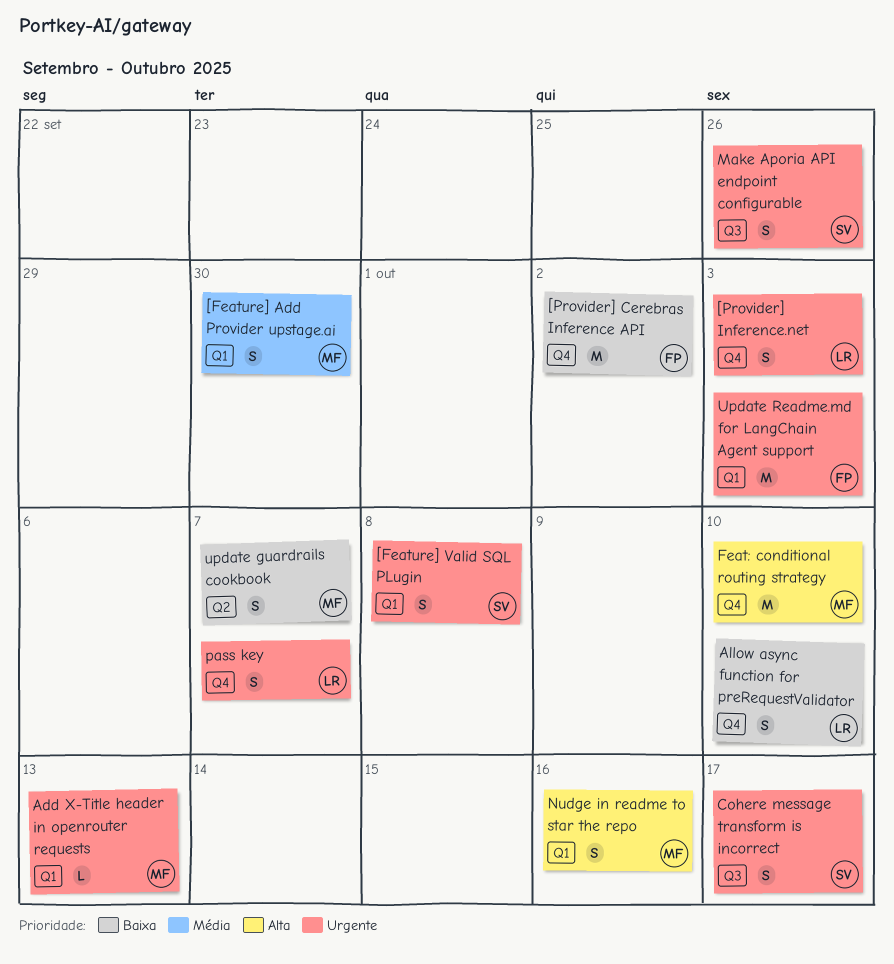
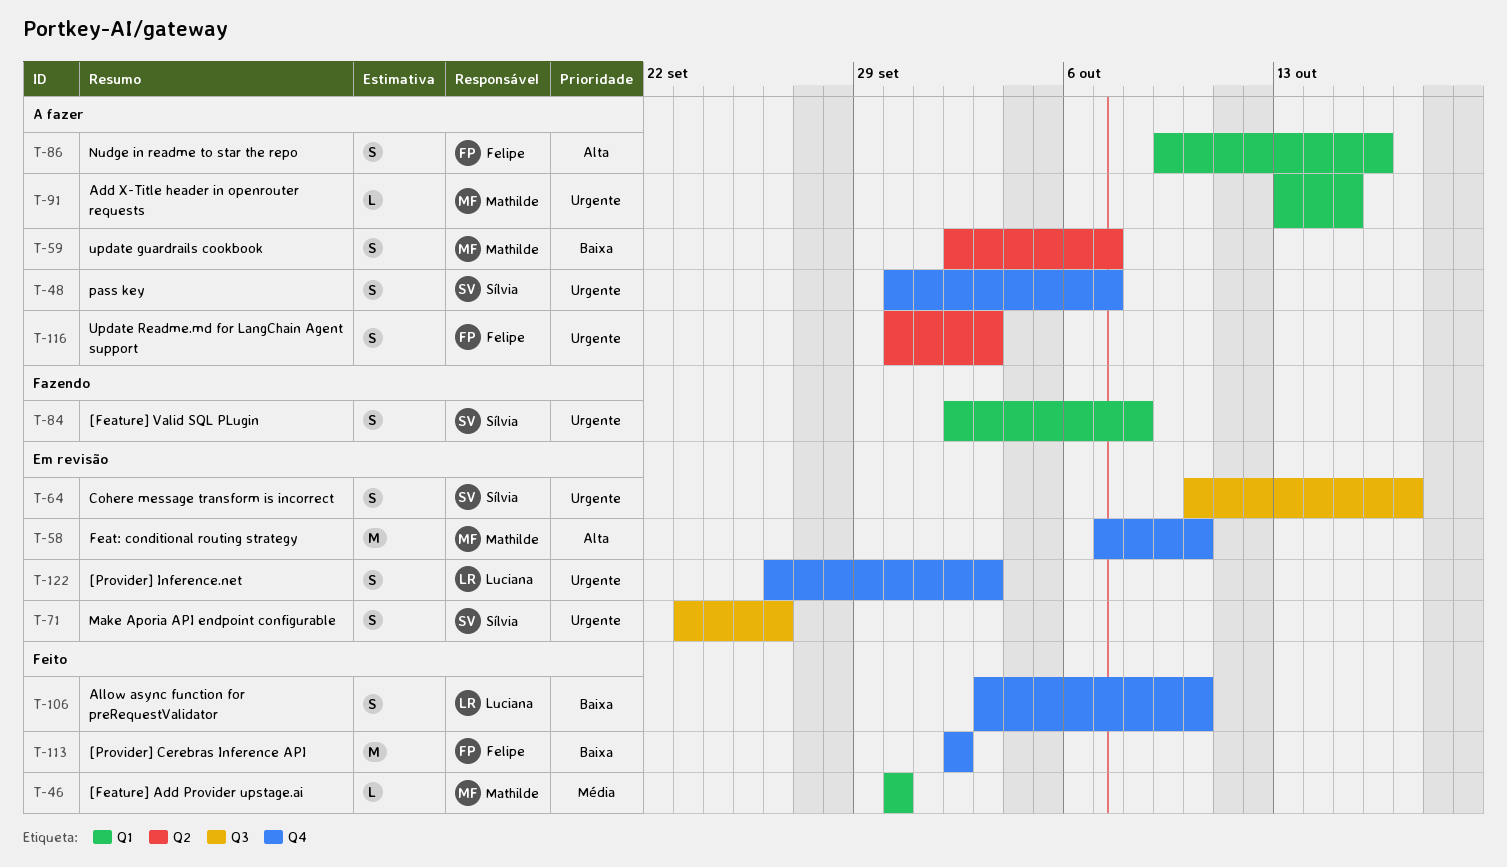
[Feature] Add Provider upstage.ai, estimate: S -> L
Add X-Title header in openrouter requests, due: Oct 13 -> Oct 15
Nudge in readme to star the repo, owner: Mathilde -> Felipe
pass key, owner: Luciana -> Sílvia
Update Readme.md for LangChain Agent support, label: Q1 -> Q2
Update Readme.md for LangChain Agent support, estimate: M -> S

